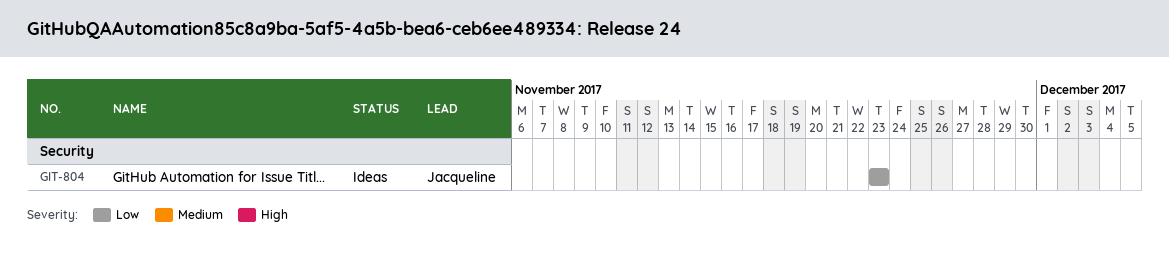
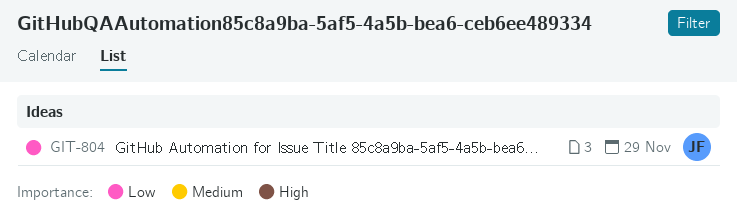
GIT-804, due: Nov 23 -> Nov 29

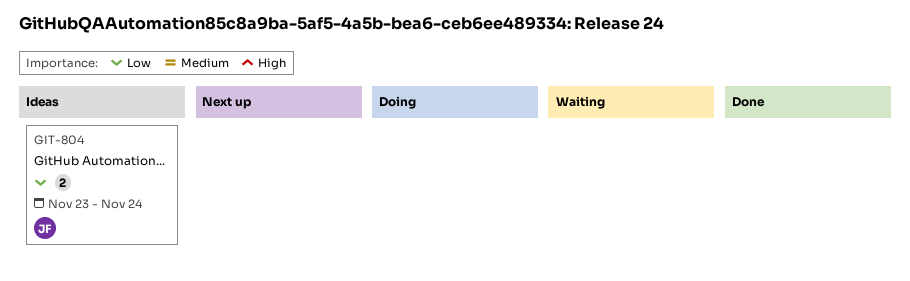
GIT-804, due: Nov 29 -> Nov 24

